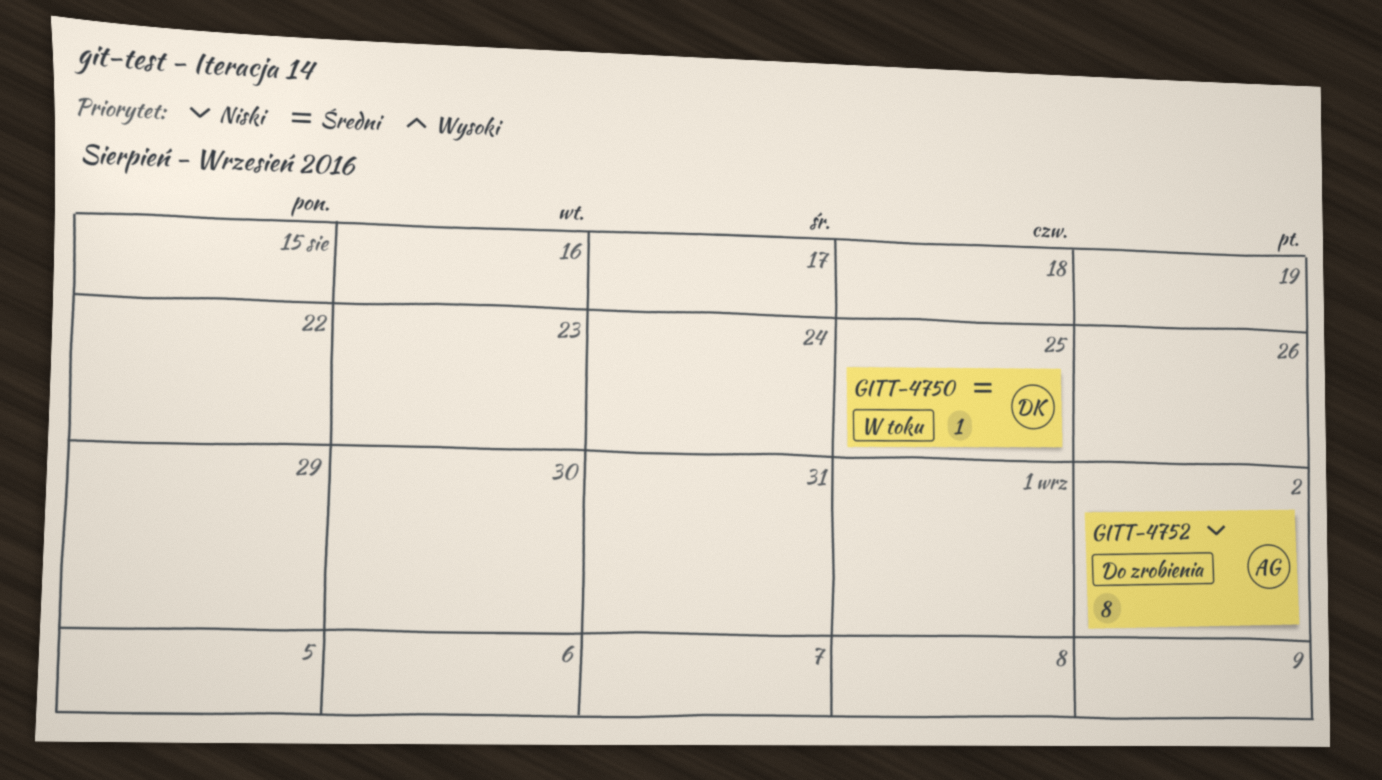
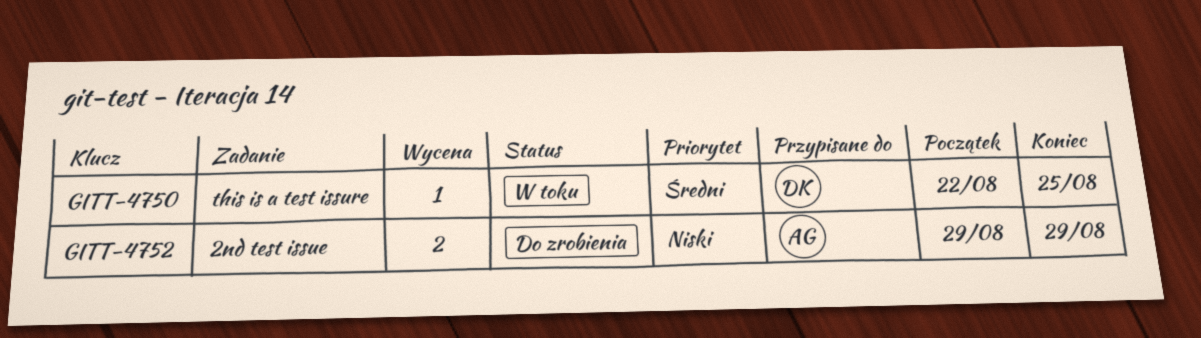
GITT-4752, estimate: 8 -> 2
GITT-4752, due: Sep 2 -> Aug 29

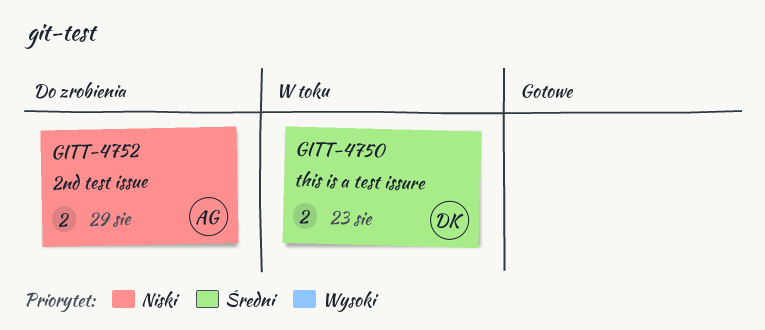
GITT-4750, estimate: 1 -> 2
GITT-4750, due: Aug 25 -> Aug 23

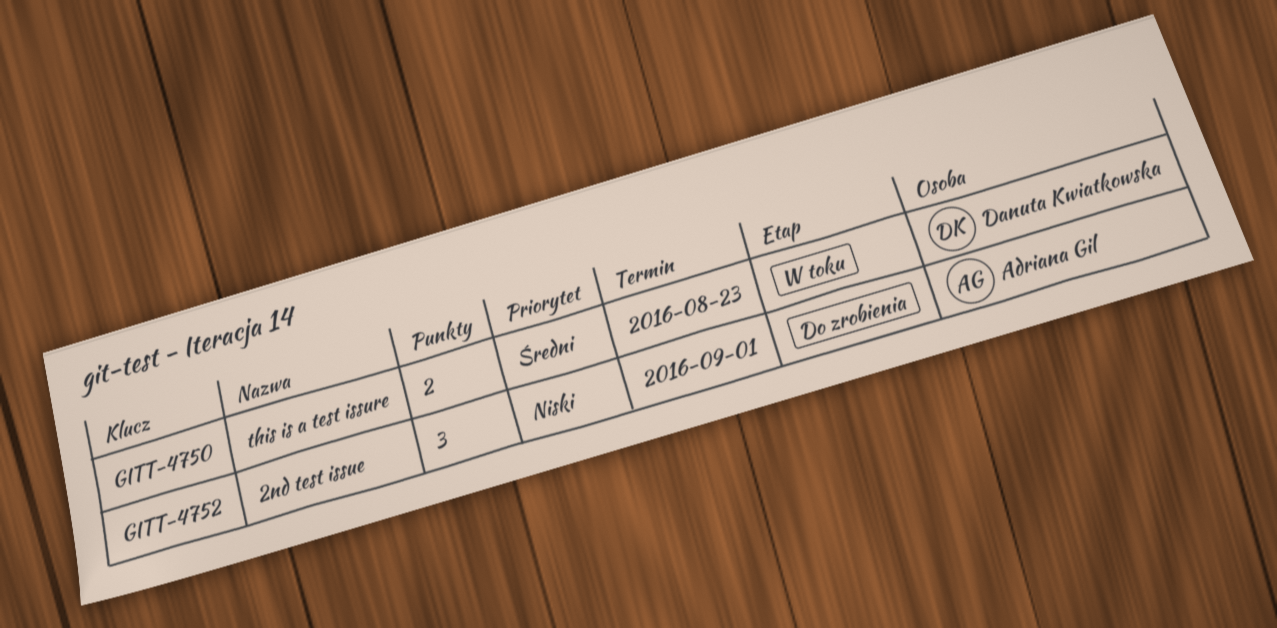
GITT-4752, estimate: 2 -> 3
GITT-4752, due: Aug 29 -> Sep 1

